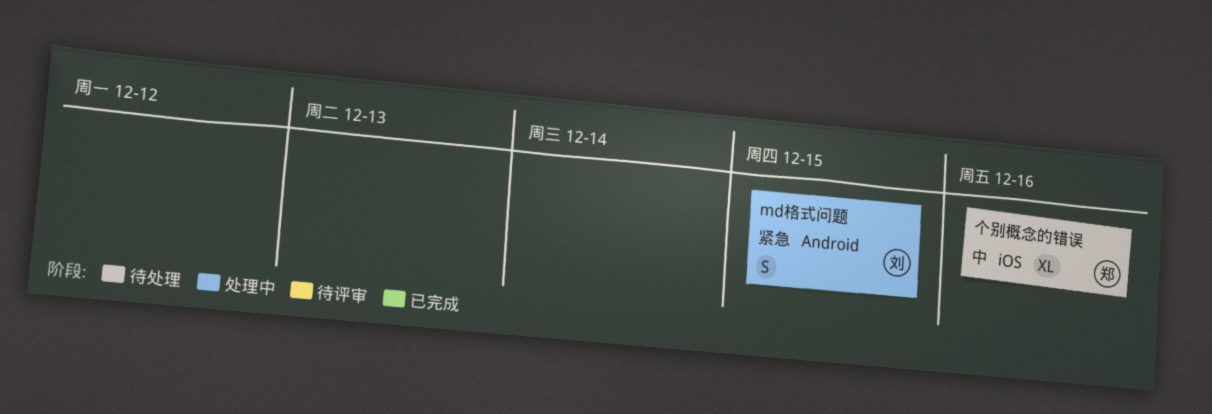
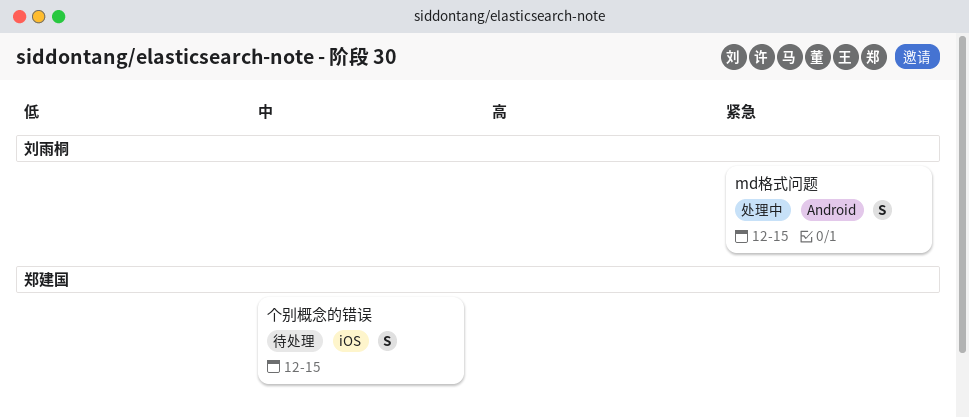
个别概念的错误, estimate: XL -> S
个别概念的错误, due: Dec 16 -> Dec 15

